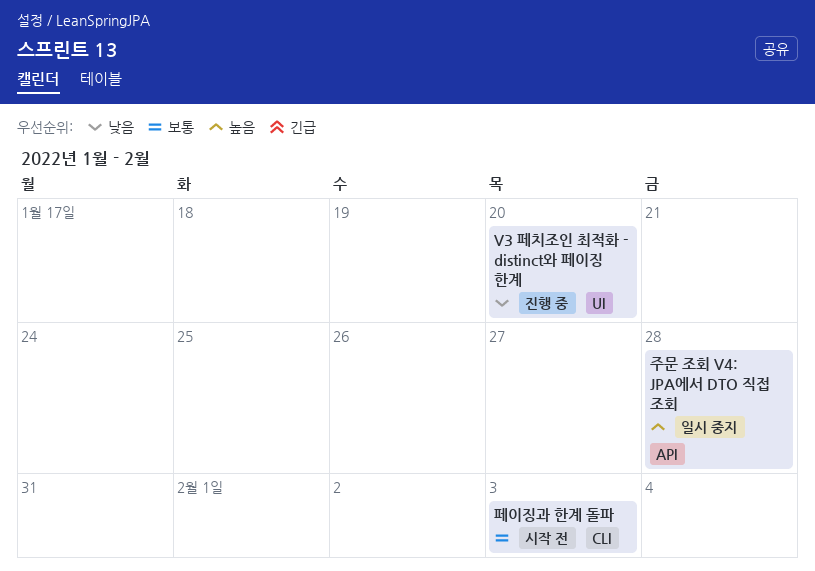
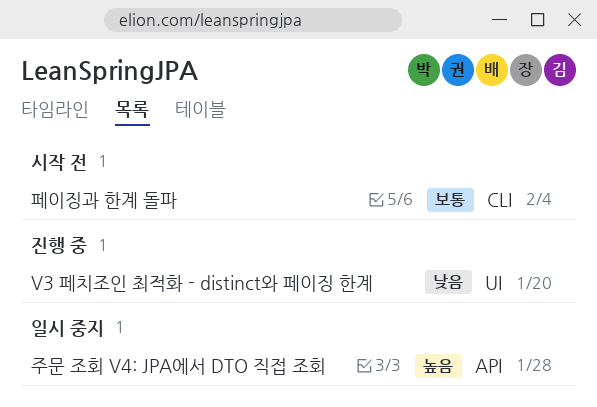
페이징과 한계 돌파, due: Feb 3 -> Feb 4

